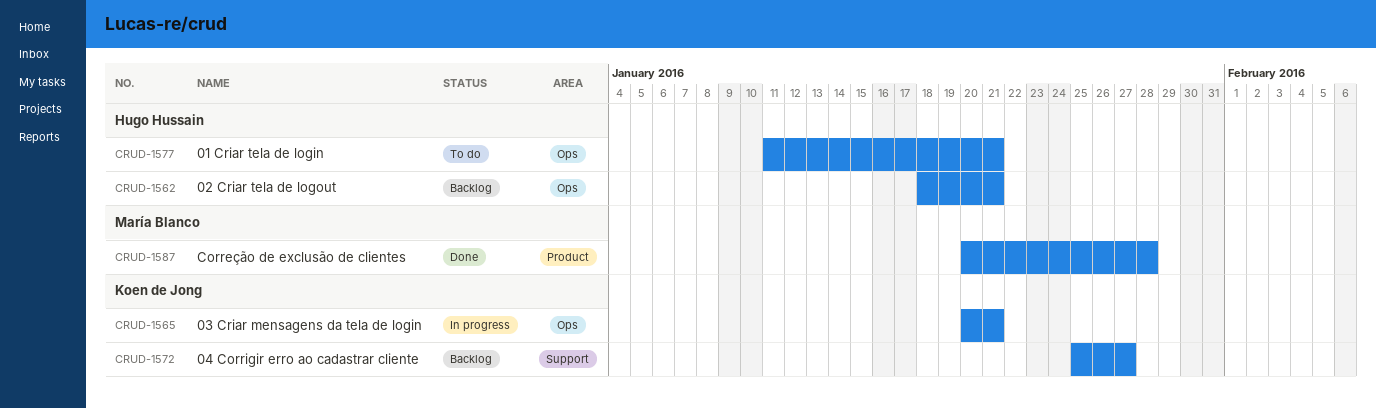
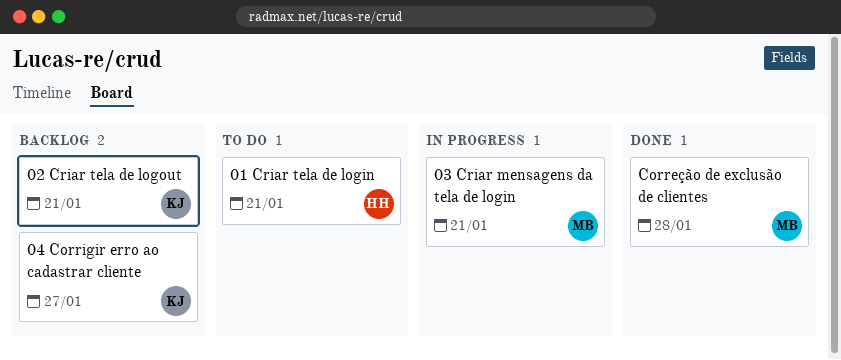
02 Criar tela de logout, owner: Hugo Hussain -> Koen de Jong
03 Criar mensagens da tela de login, owner: Koen de Jong -> María Blanco

